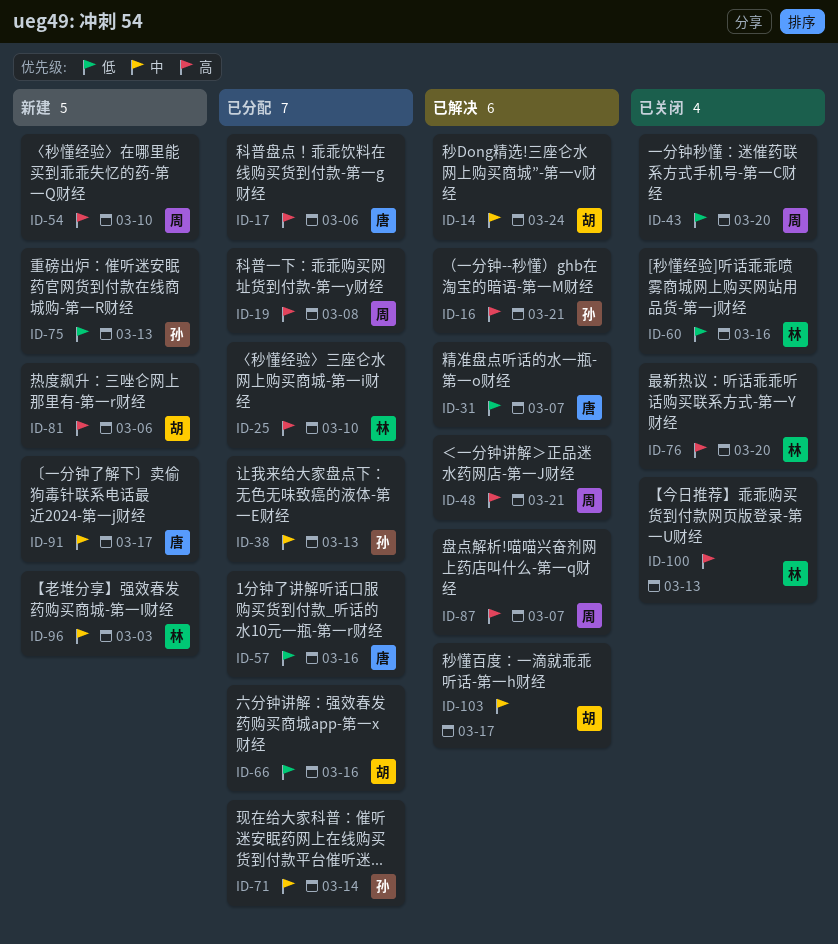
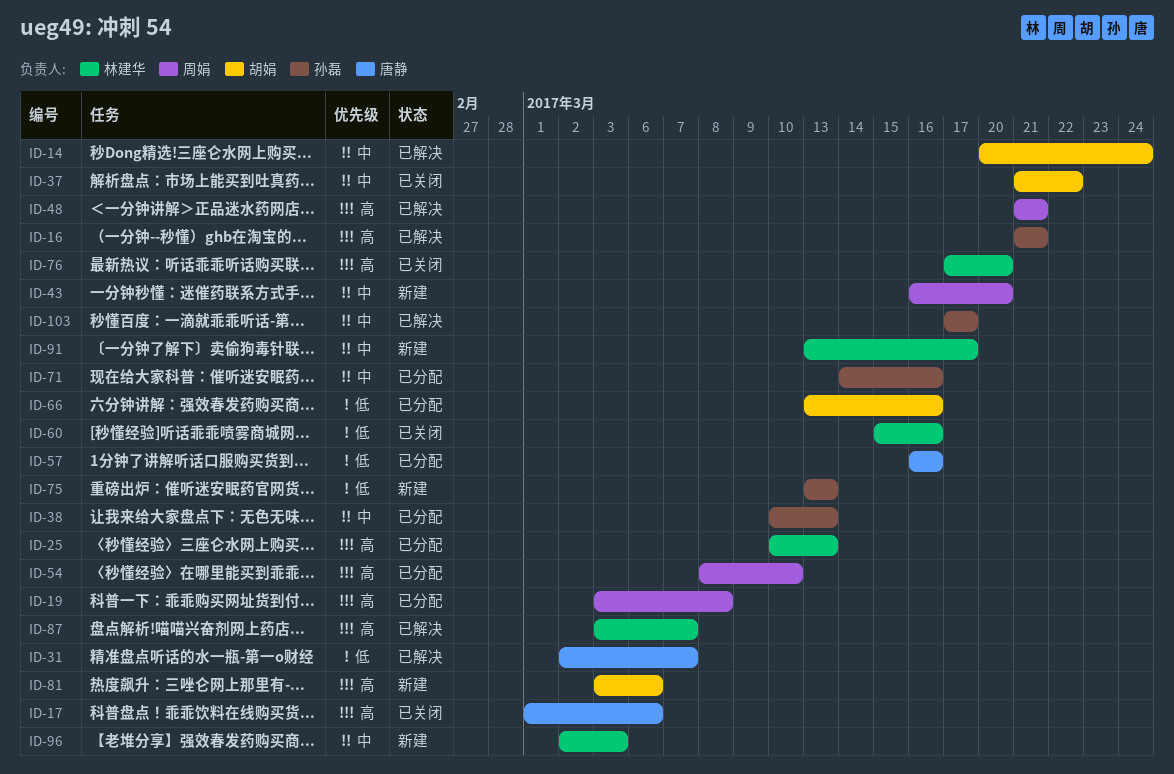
ID-17, status: 已分配 -> 已关闭
ID-25, due: Mar 10 -> Mar 13
ID-37: none -> present
ID-43, status: 已关闭 -> 新建
ID-43, priority: 低 -> 中
ID-54, status: 新建 -> 已分配
ID-71, due: Mar 14 -> Mar 16
ID-87, owner: 周娟 -> 林建华
ID-91, owner: 唐静 -> 林建华
ID-100: present -> none
ID-103, owner: 胡娟 -> 孙磊

